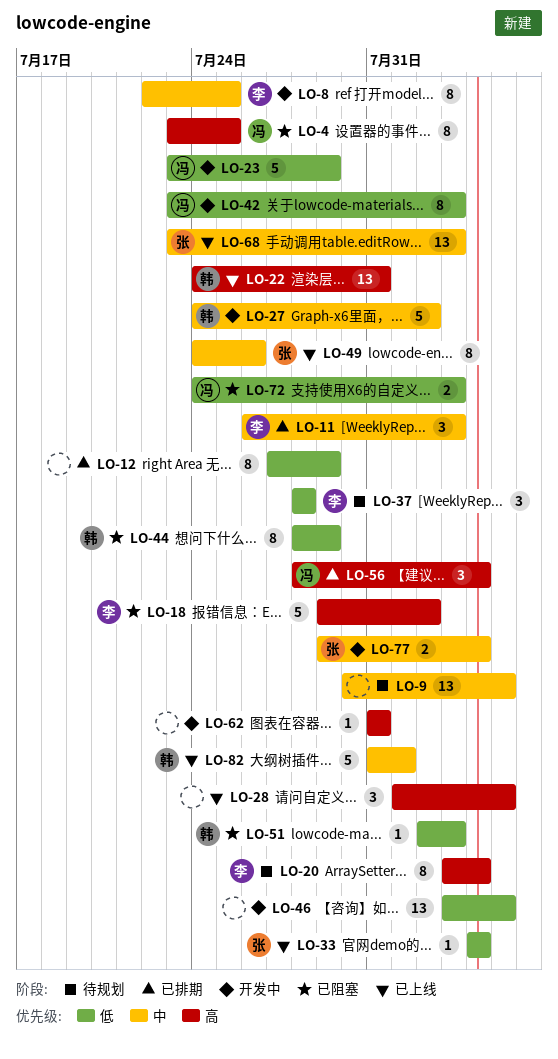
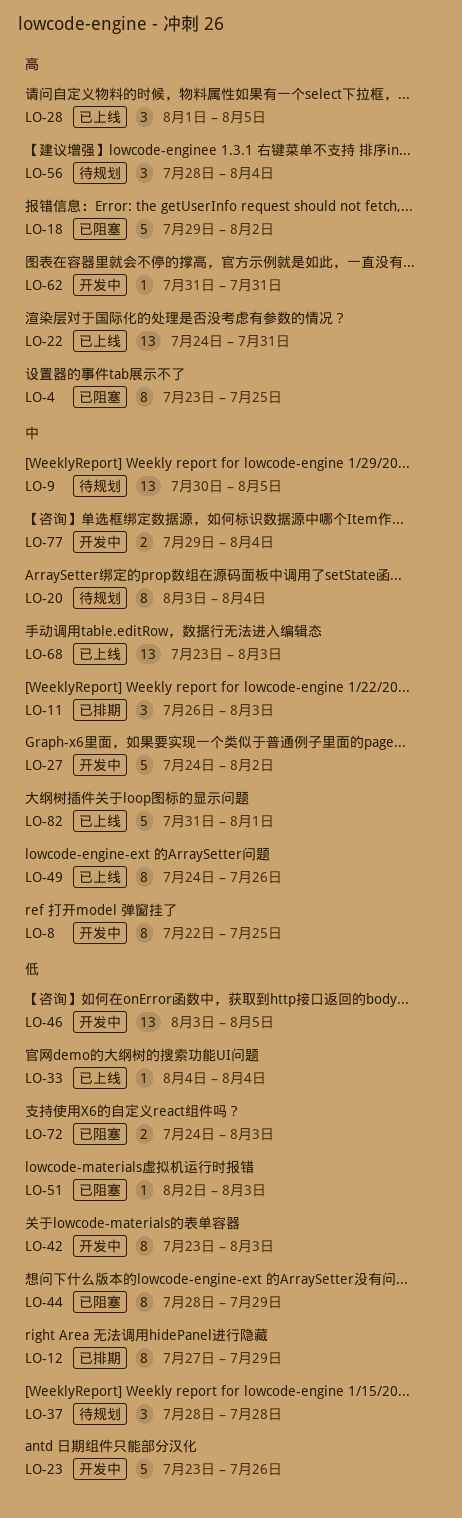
LO-20, priority: 高 -> 中
LO-23, due: Jul 29 -> Jul 26
LO-56, status: 已排期 -> 待规划

